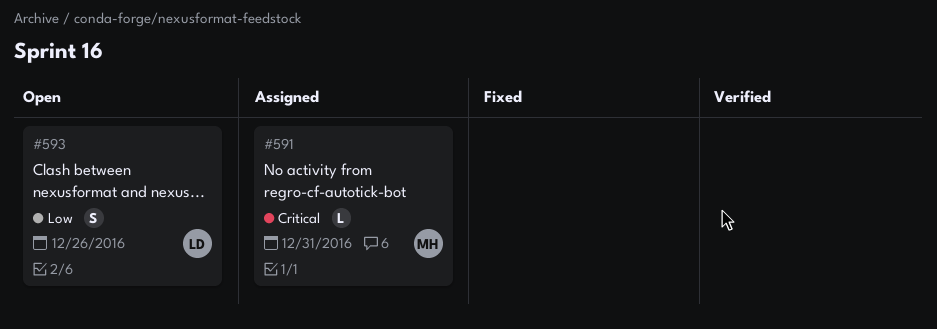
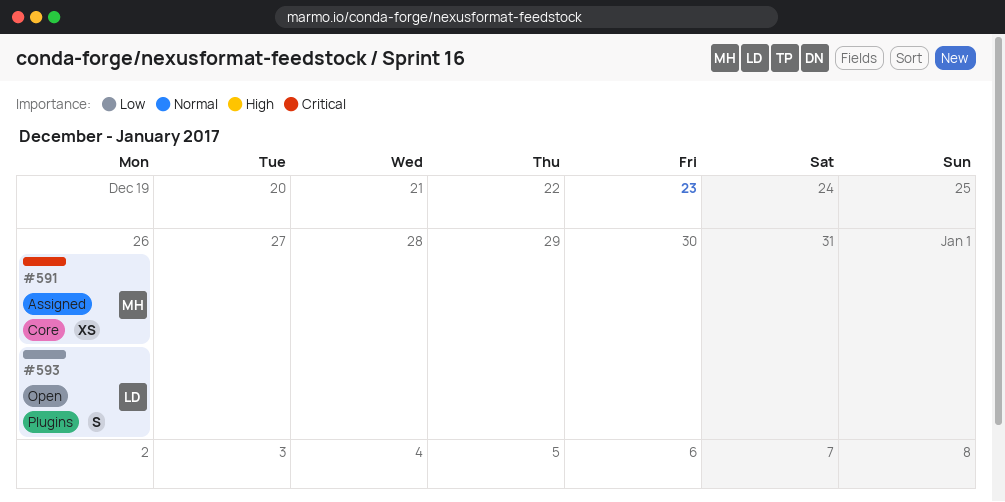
#591, estimate: L -> XS
#591, due: Dec 31 -> Dec 26

